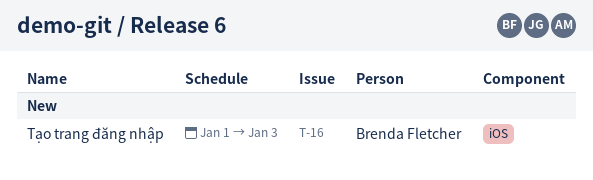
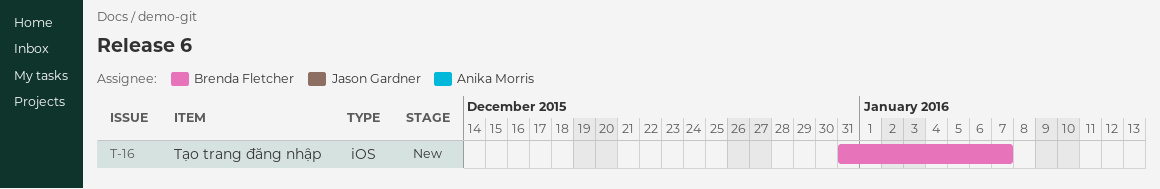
T-16, start: Jan 1 -> Dec 31
T-16, due: Jan 3 -> Jan 7

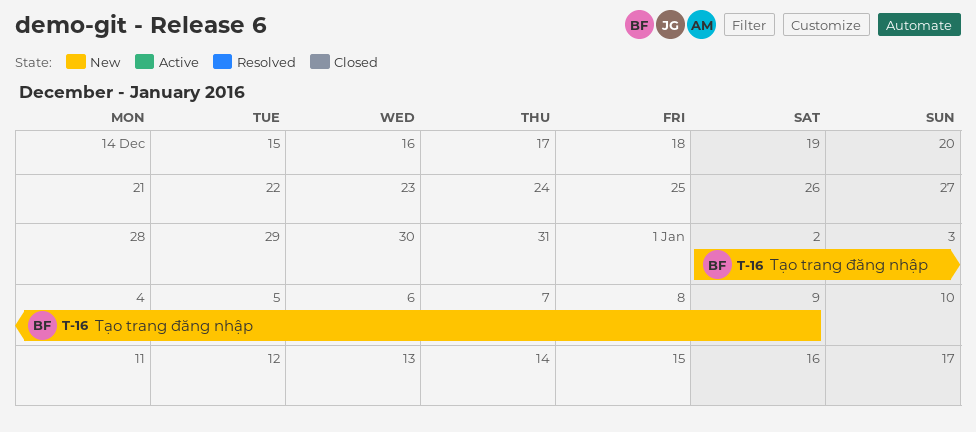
T-16, start: Dec 31 -> Jan 2
T-16, due: Jan 7 -> Jan 9

